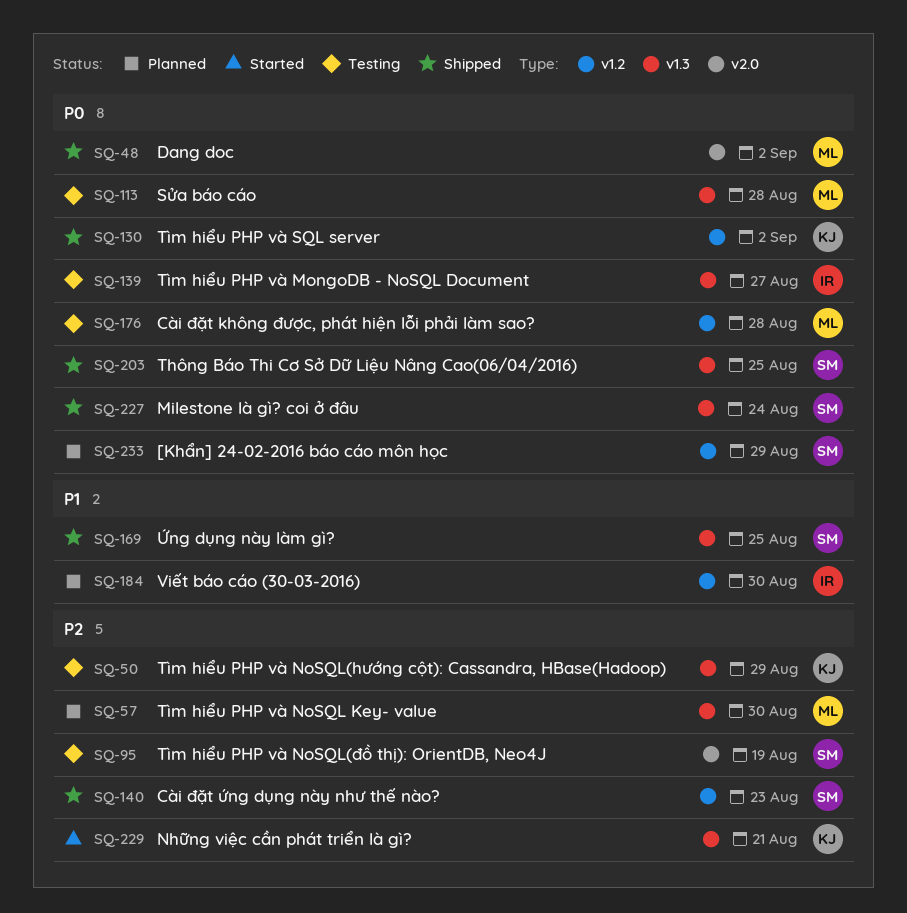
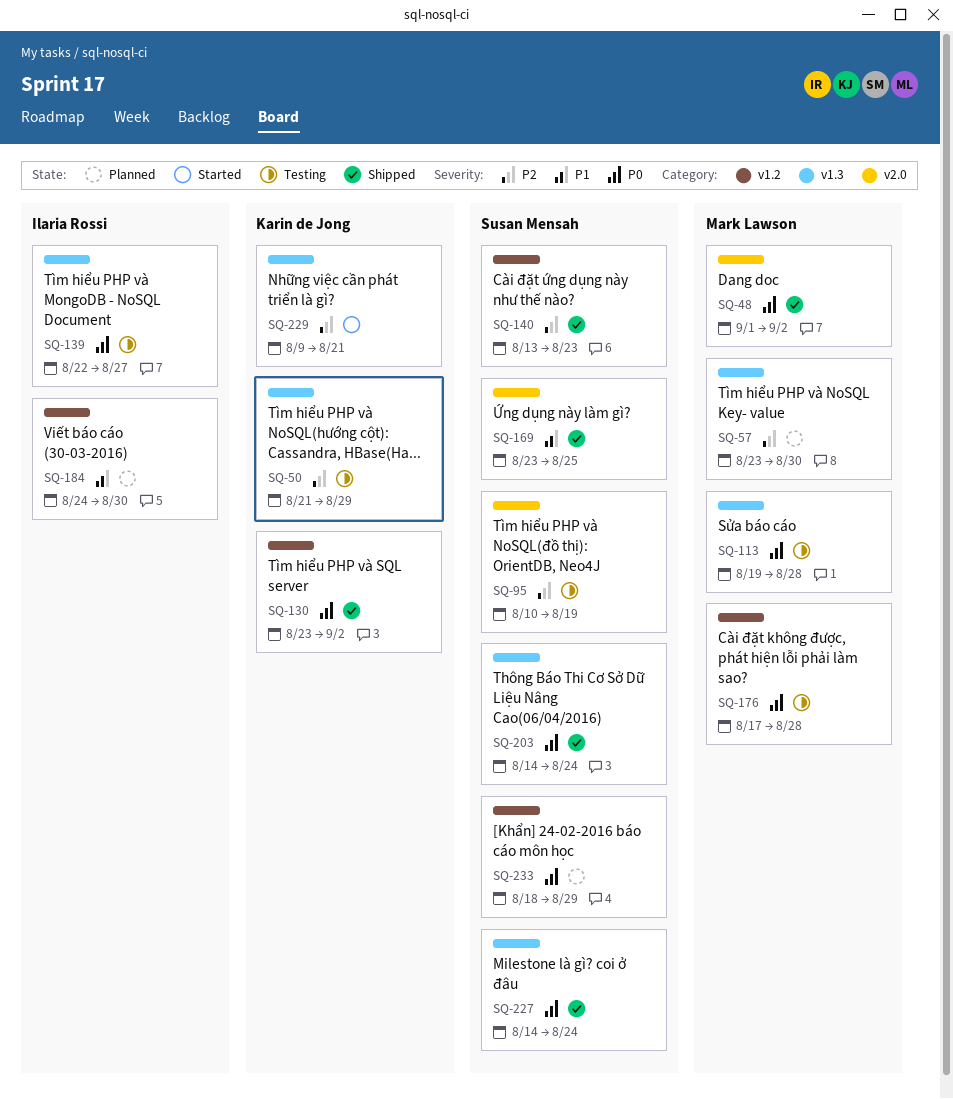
SQ-169, label: v1.3 -> v2.0
SQ-203, due: Aug 25 -> Aug 24

